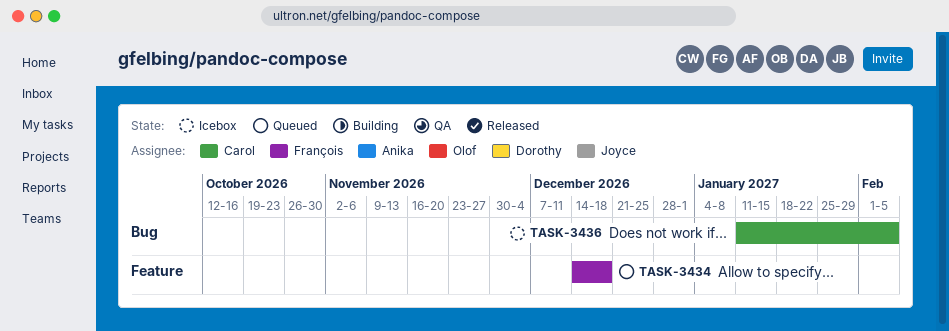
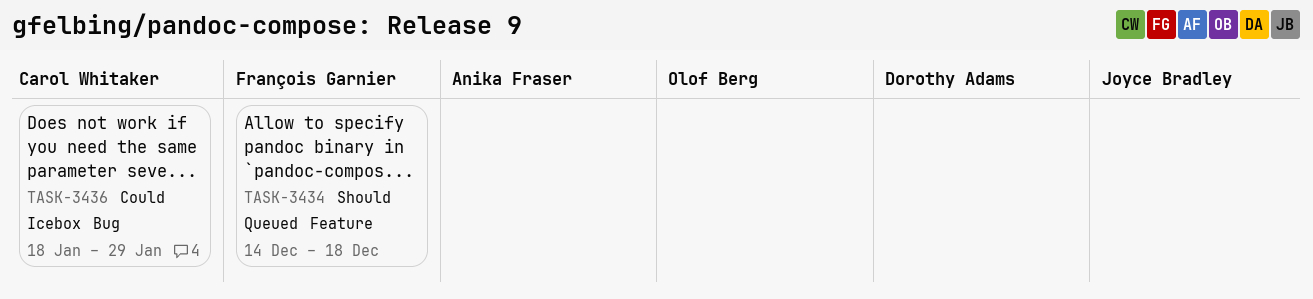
TASK-3436, start: Jan 11 -> Jan 18
TASK-3436, due: Feb 5 -> Jan 29

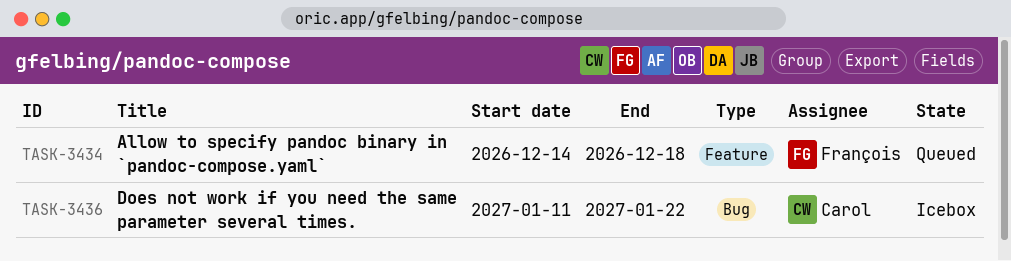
TASK-3436, start: Jan 18 -> Jan 11
TASK-3436, due: Jan 29 -> Jan 22

